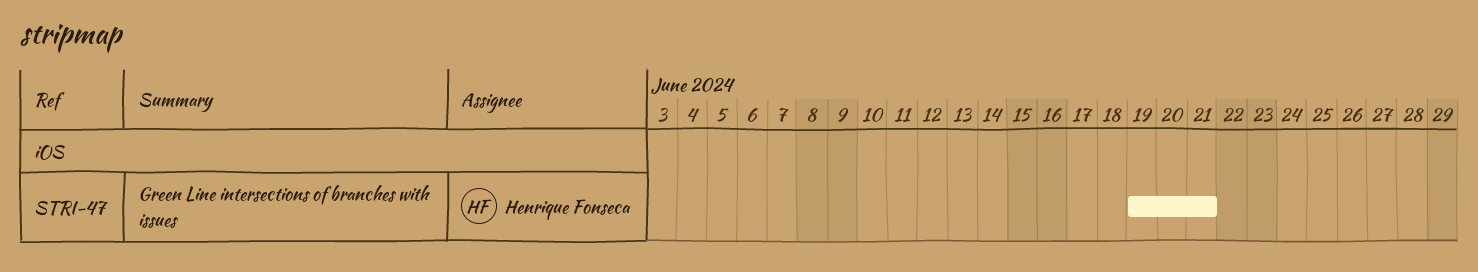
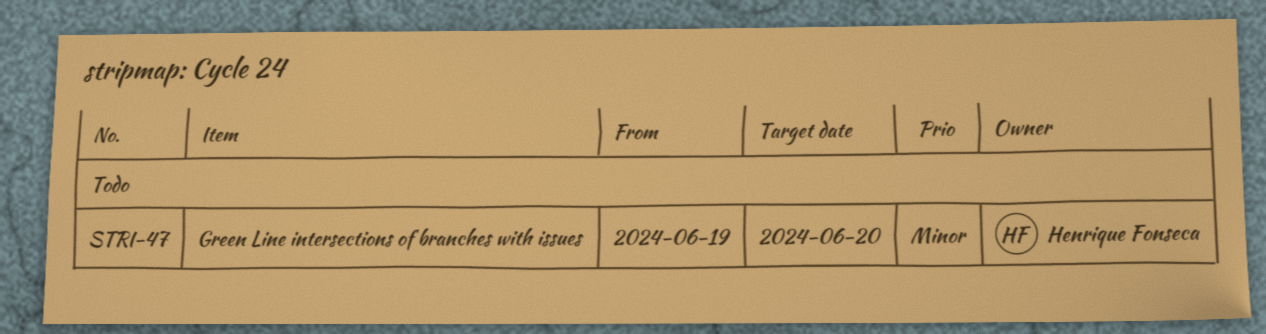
STRI-47, due: Jun 21 -> Jun 20

